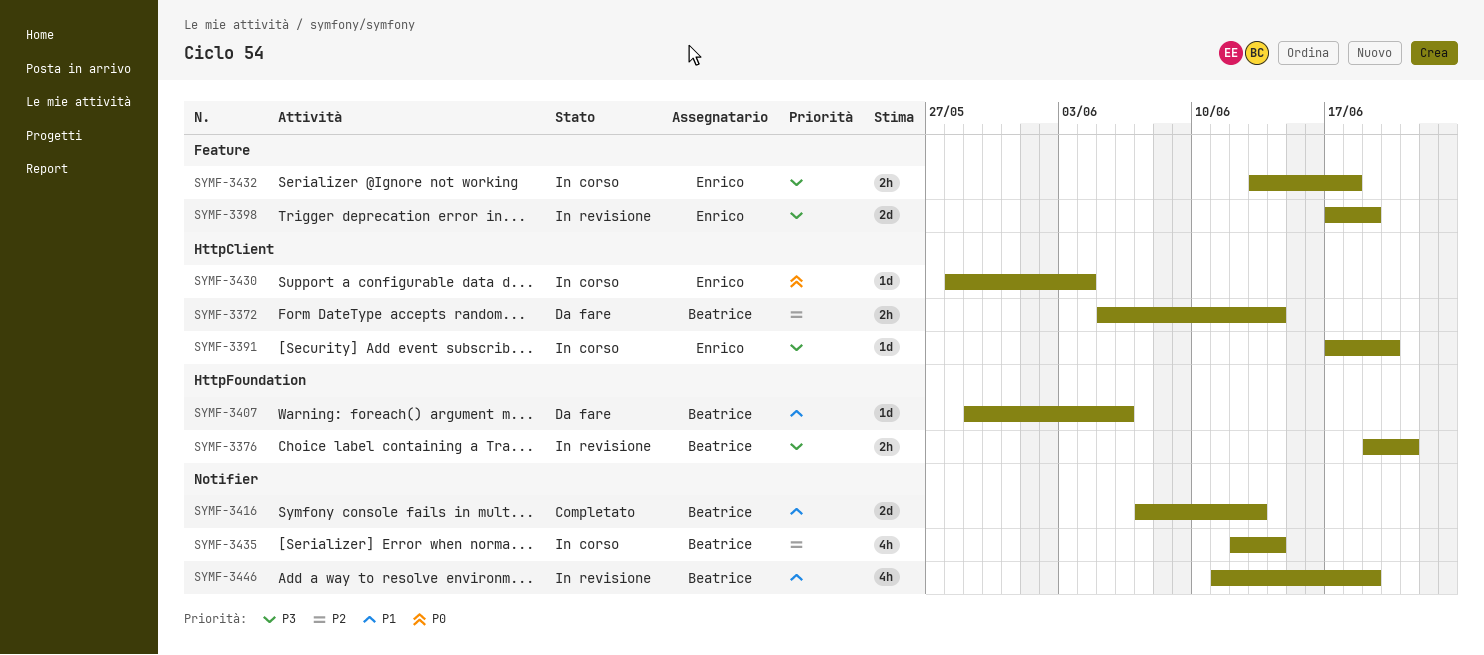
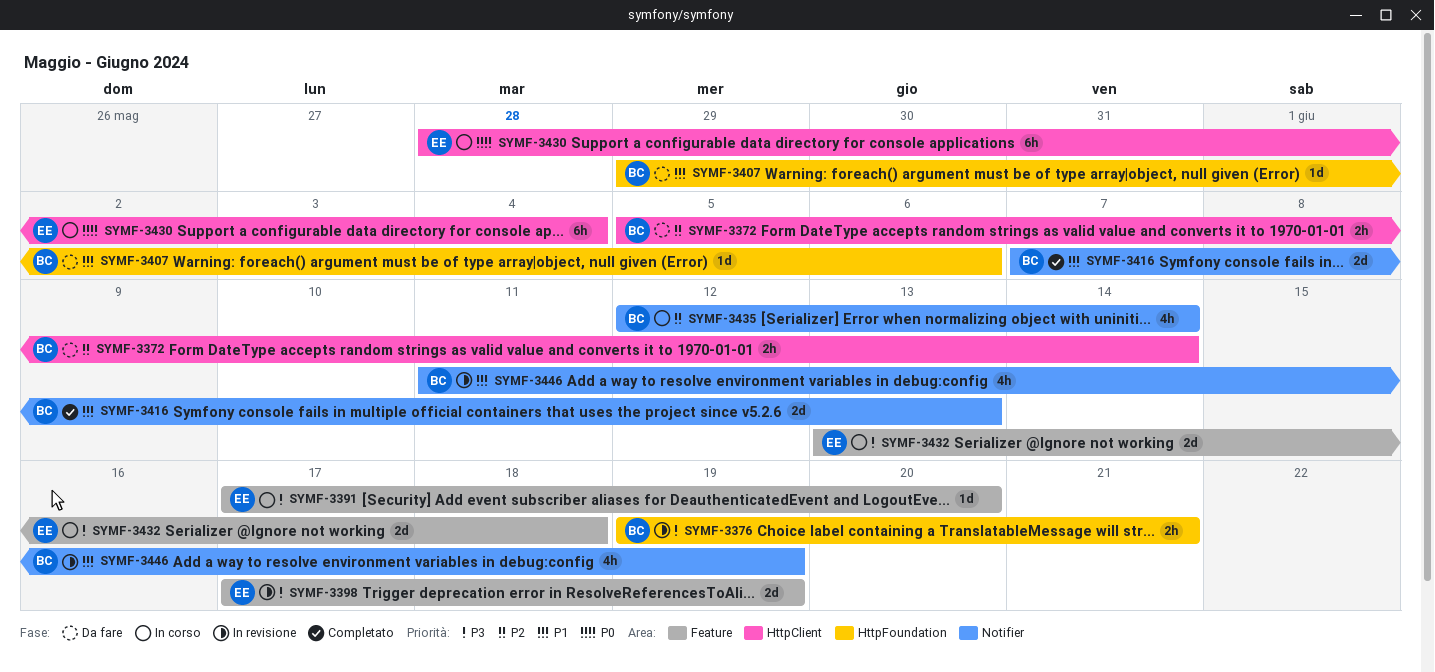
SYMF-3391, label: HttpClient -> Feature
SYMF-3430, estimate: 1d -> 6h
SYMF-3432, estimate: 2h -> 2d

